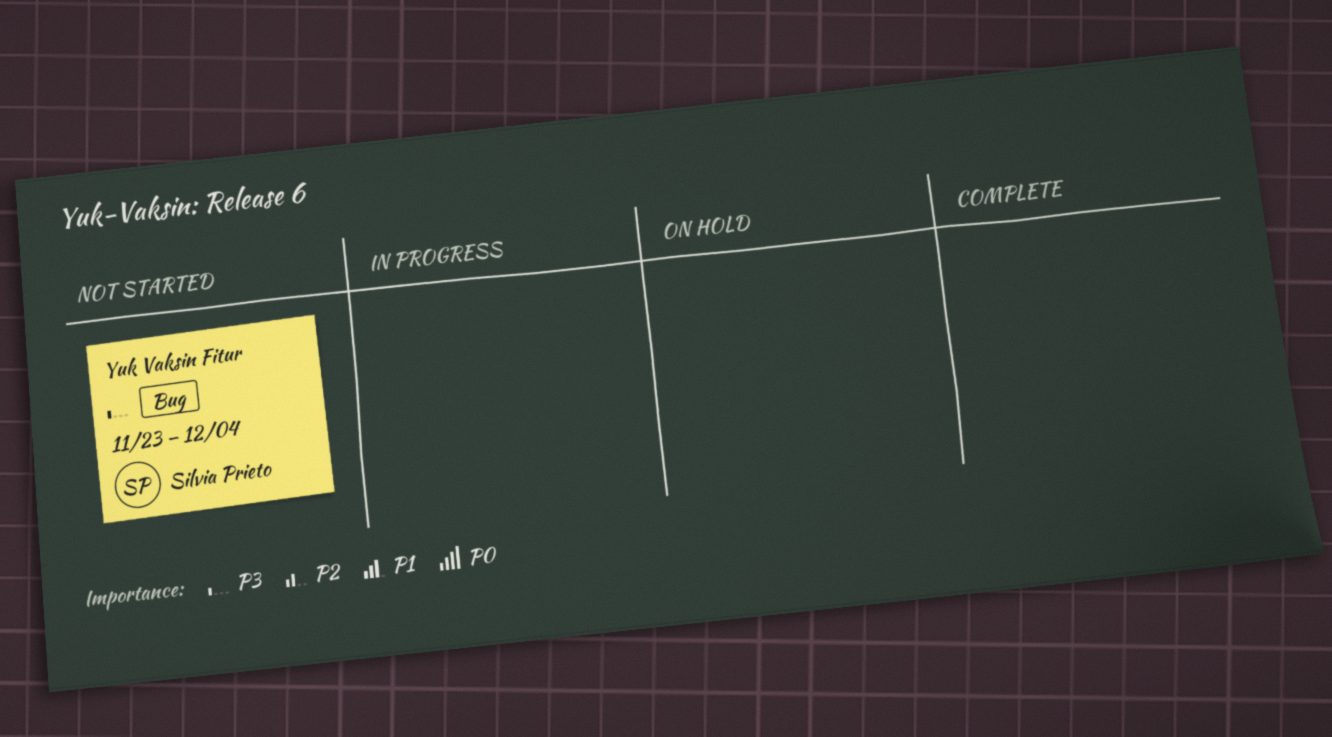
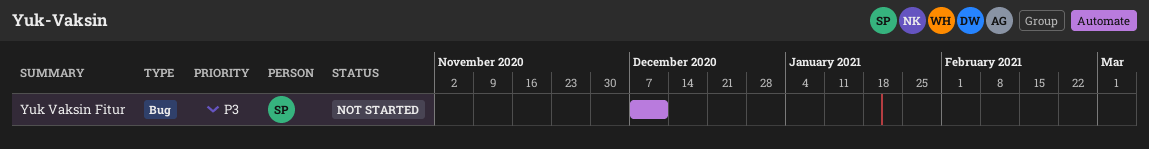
Yuk Vaksin Fitur, start: Nov 23 -> Dec 7
Yuk Vaksin Fitur, due: Dec 4 -> Dec 11

